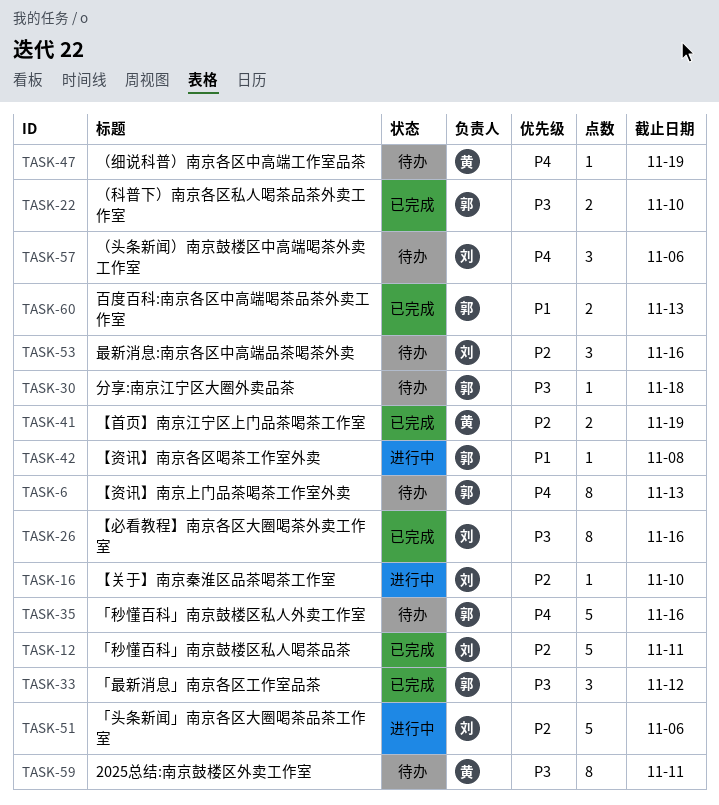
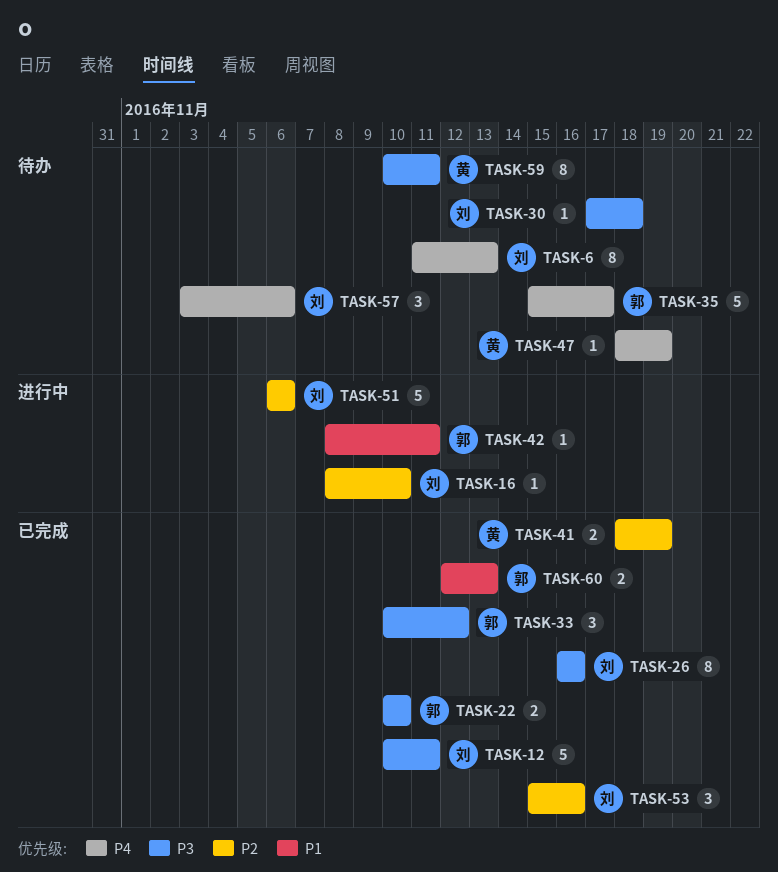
TASK-6, owner: 郭 -> 刘
TASK-12, priority: P2 -> P3
TASK-30, owner: 郭 -> 刘
TASK-35, due: Nov 16 -> Nov 17
TASK-42, due: Nov 8 -> Nov 11
TASK-53, status: 待办 -> 已完成

